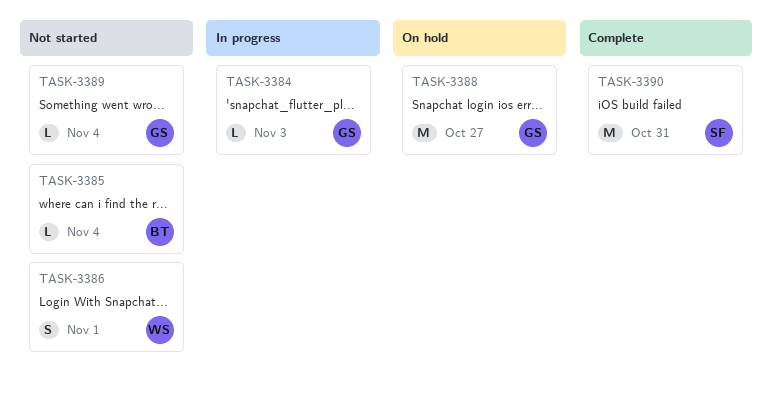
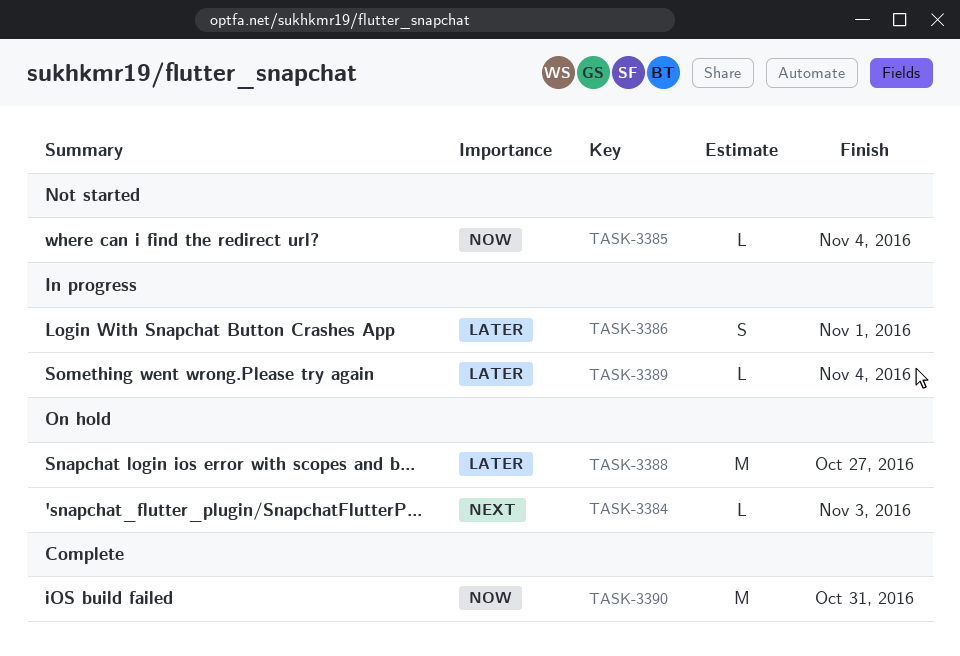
TASK-3384, status: In progress -> On hold
TASK-3386, status: Not started -> In progress
TASK-3389, status: Not started -> In progress

